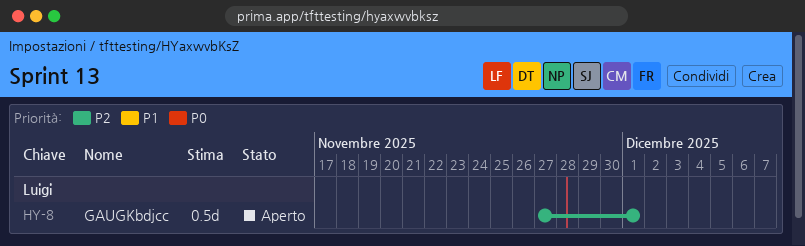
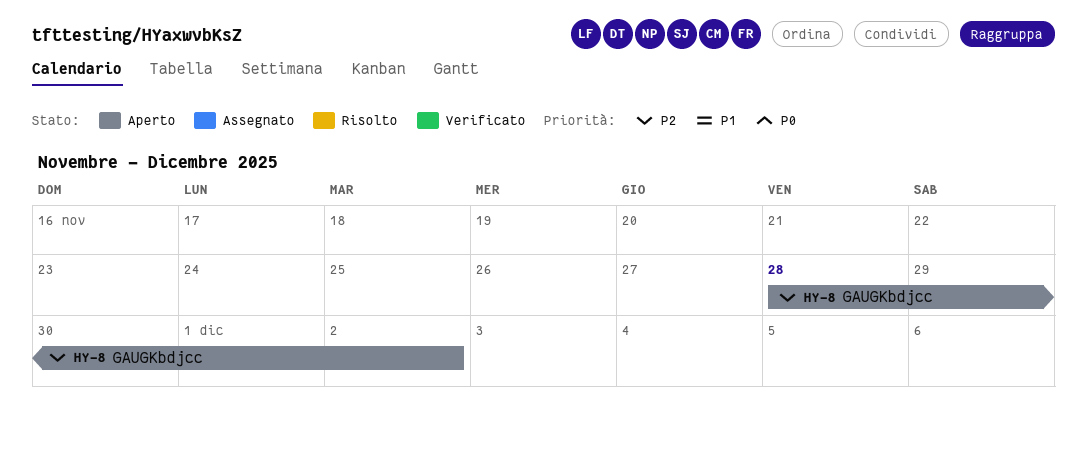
HY-8, start: Nov 27 -> Nov 28
HY-8, due: Dec 1 -> Dec 2

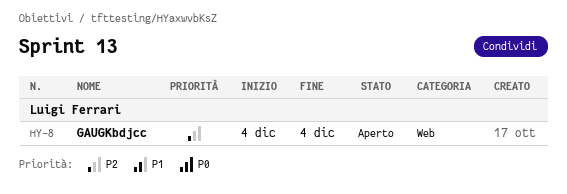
HY-8, start: Nov 28 -> Dec 4
HY-8, due: Dec 2 -> Dec 4

